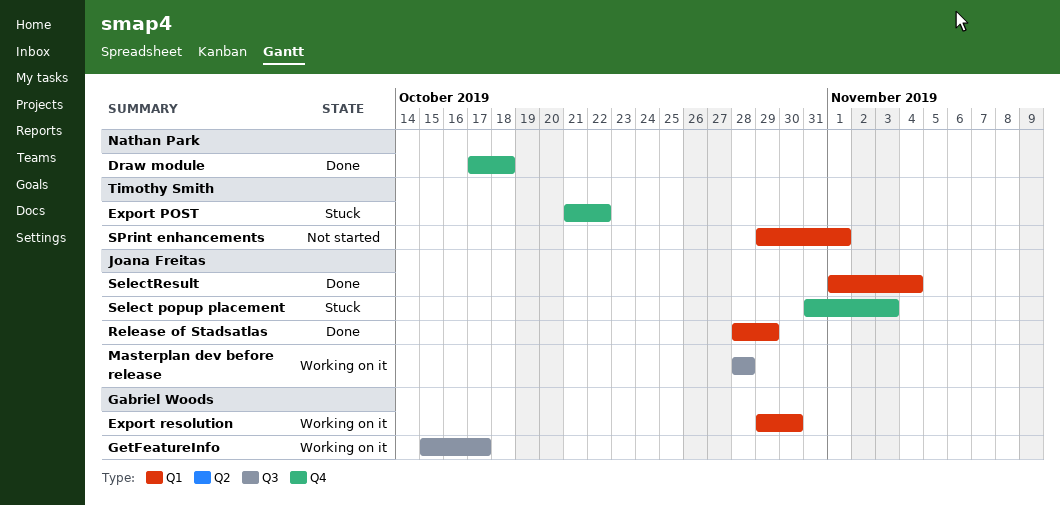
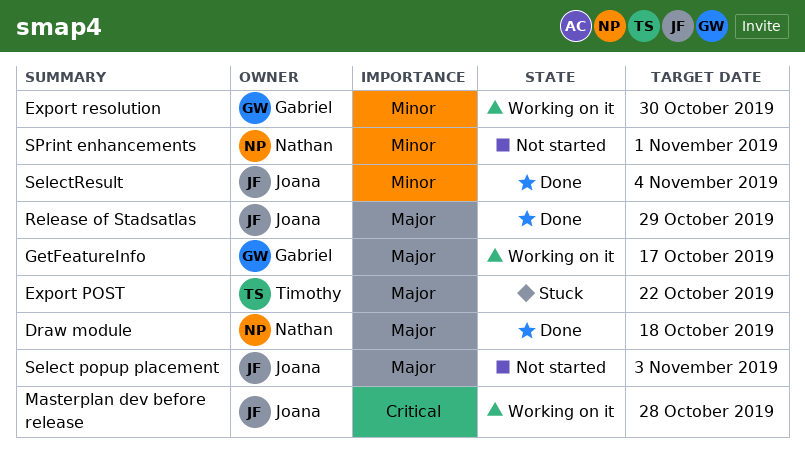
Select popup placement, status: Stuck -> Not started
SPrint enhancements, owner: Timothy Smith -> Nathan Park

